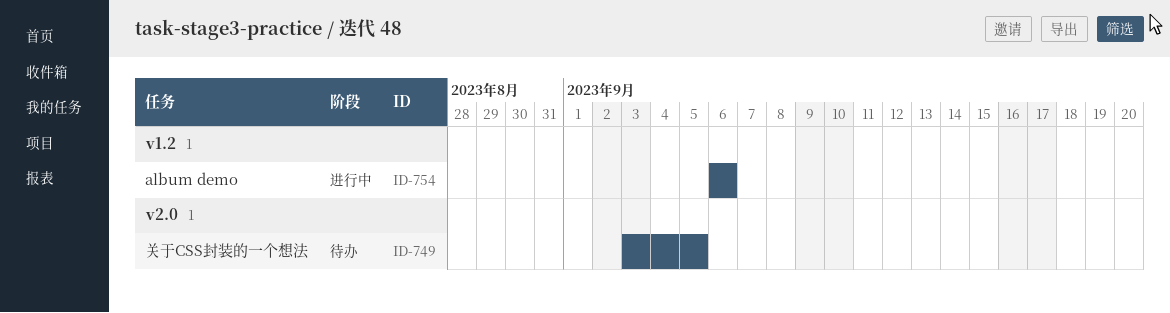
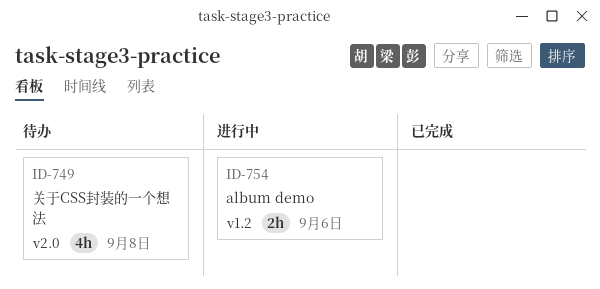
ID-749, due: Sep 5 -> Sep 8

